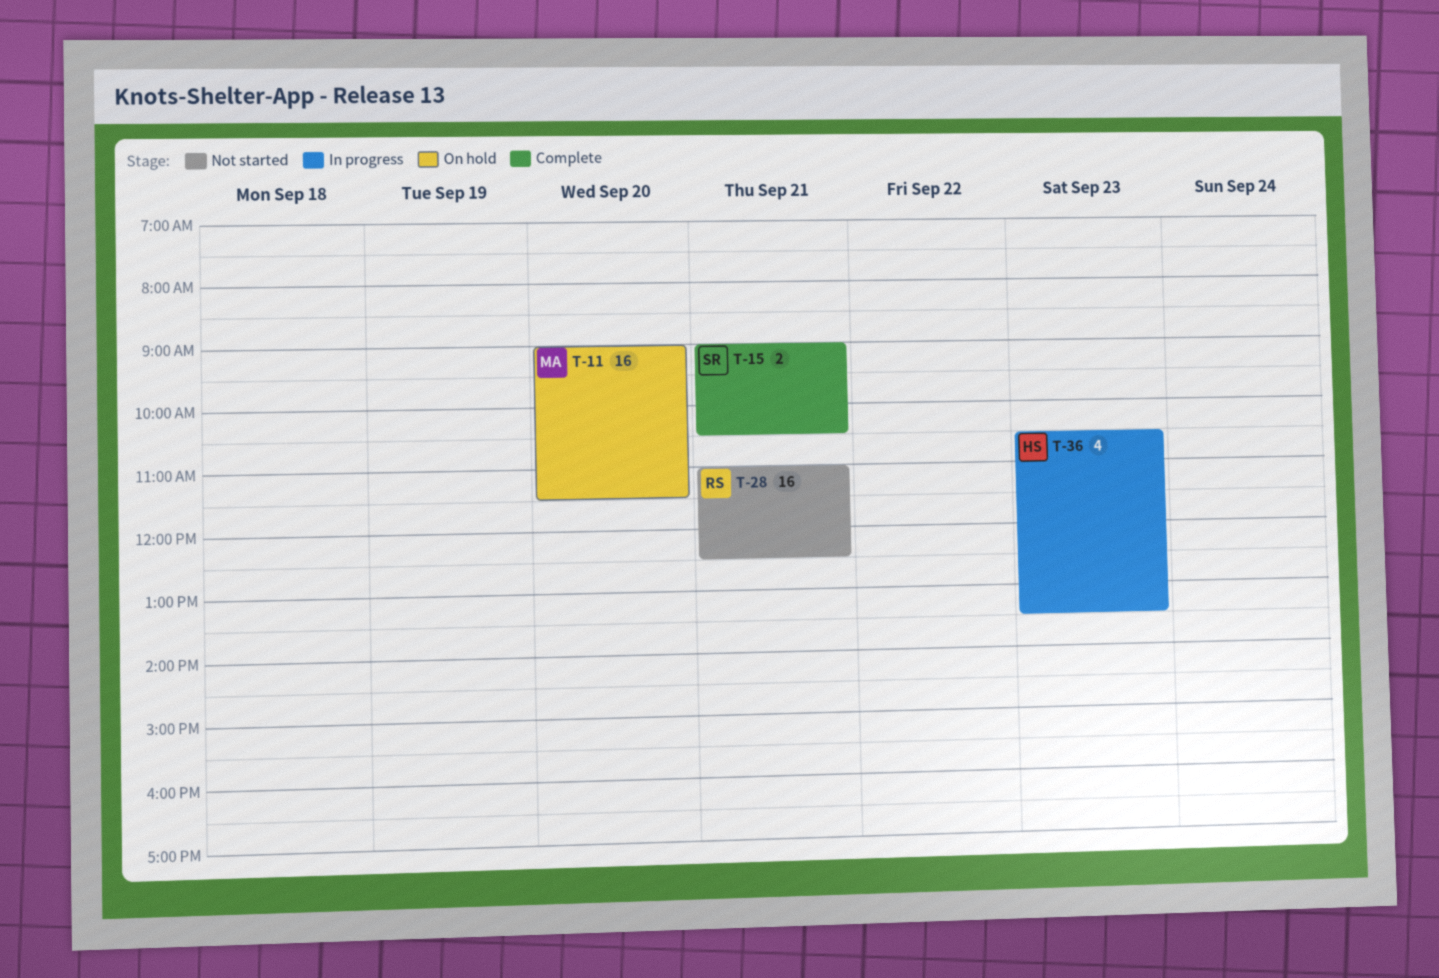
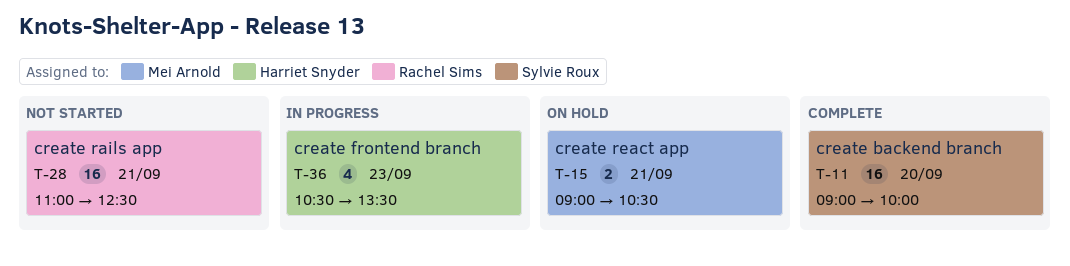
T-11, status: On hold -> Complete
T-11, owner: Mei Arnold -> Sylvie Roux
T-11, ends: 11:30 -> 10:00
T-15, status: Complete -> On hold
T-15, owner: Sylvie Roux -> Mei Arnold

